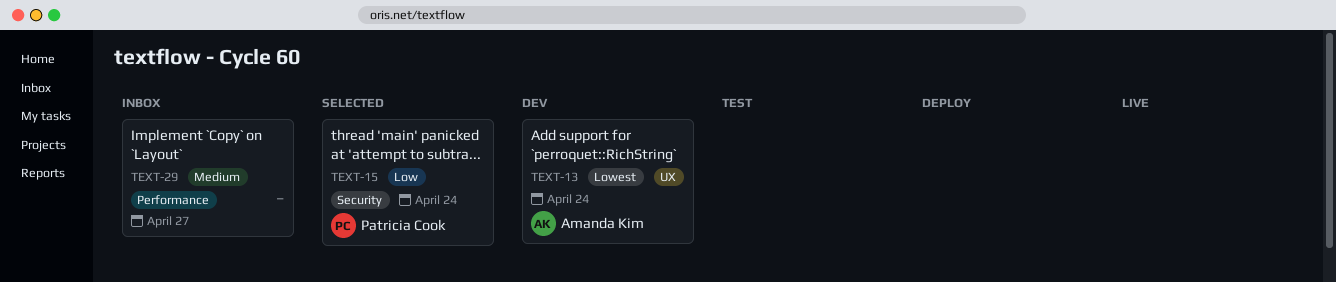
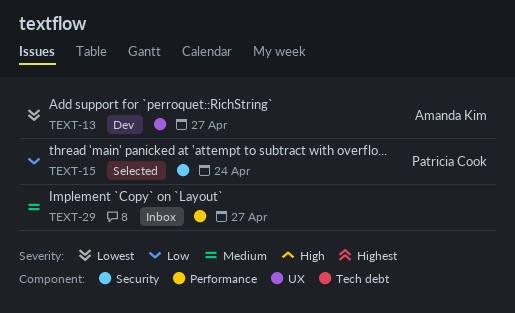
TEXT-13, due: Apr 24 -> Apr 27

